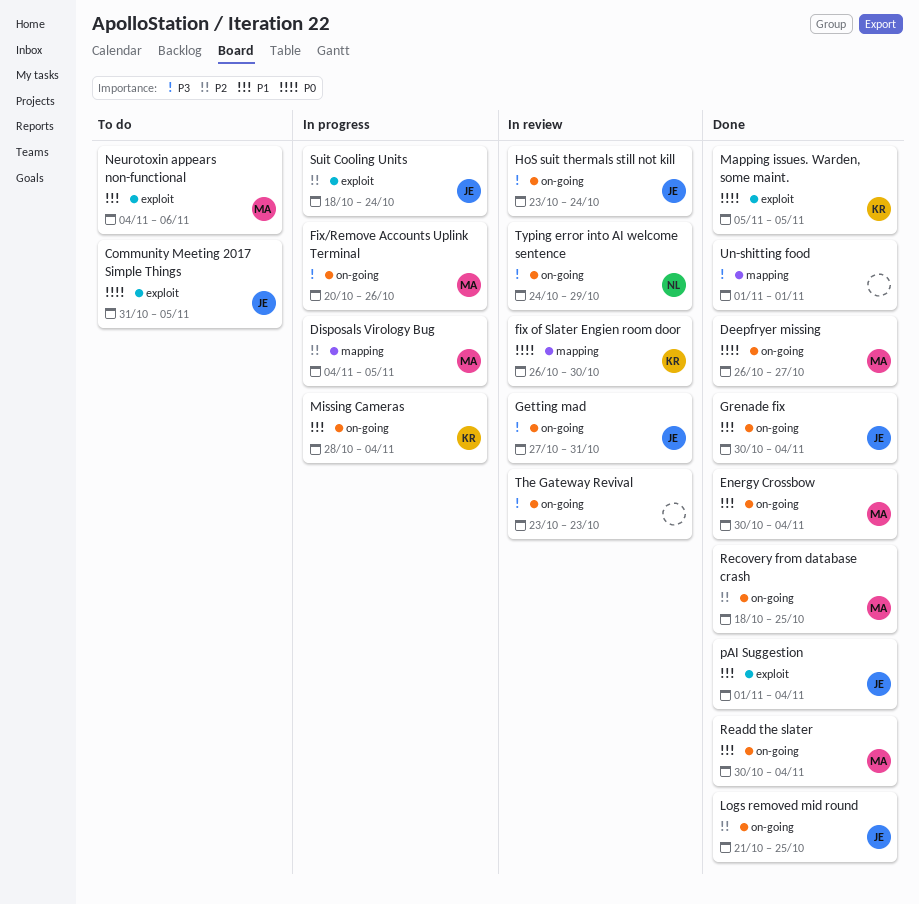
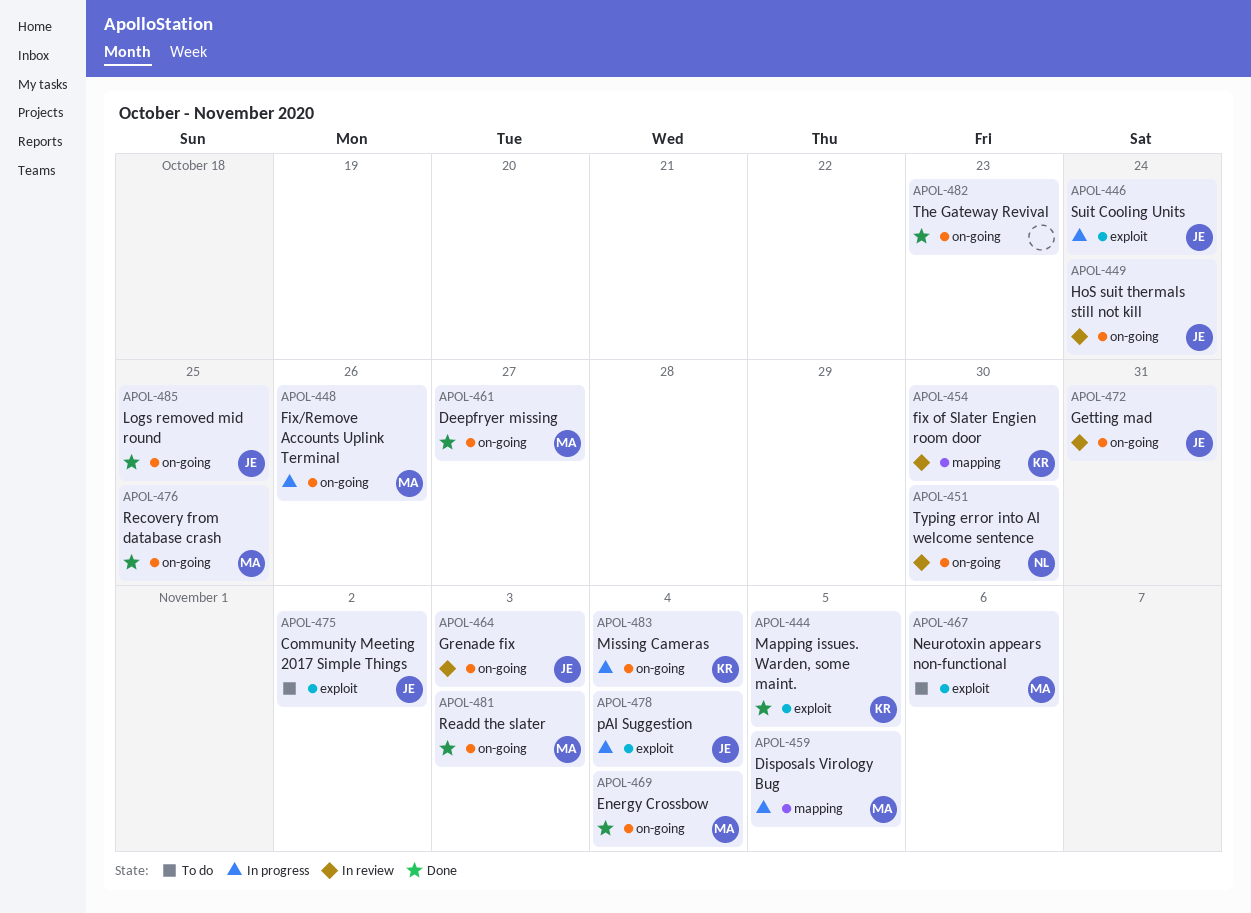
Community Meeting 2017 Simple Things, due: Nov 5 -> Nov 2
Grenade fix, status: Done -> In review
Grenade fix, due: Nov 4 -> Nov 3
pAI Suggestion, status: Done -> In progress
Readd the slater, due: Nov 4 -> Nov 3
The Gateway Revival, status: In review -> Done
Typing error into AI welcome sentence, due: Oct 29 -> Oct 30
Un-shitting food: present -> none

